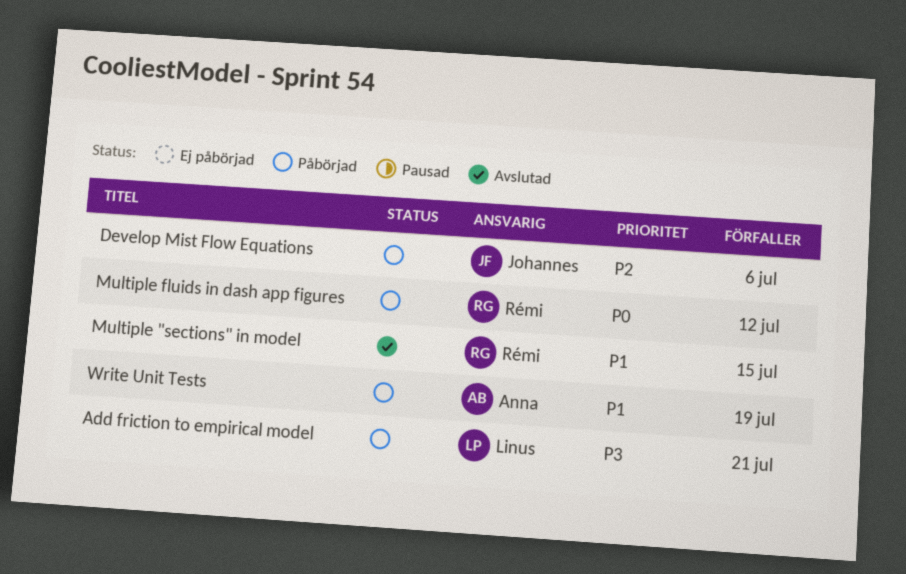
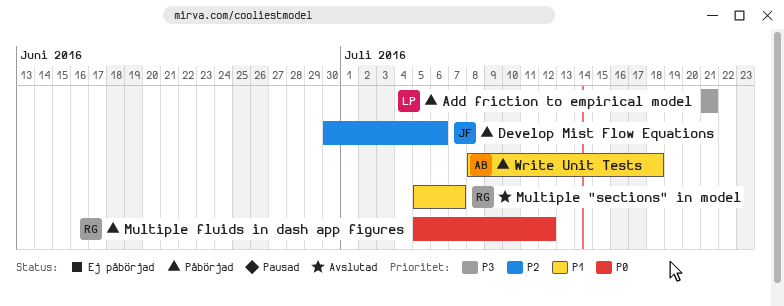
Multiple "sections" in model, due: Jul 15 -> Jul 7
Write Unit Tests, due: Jul 19 -> Jul 18

